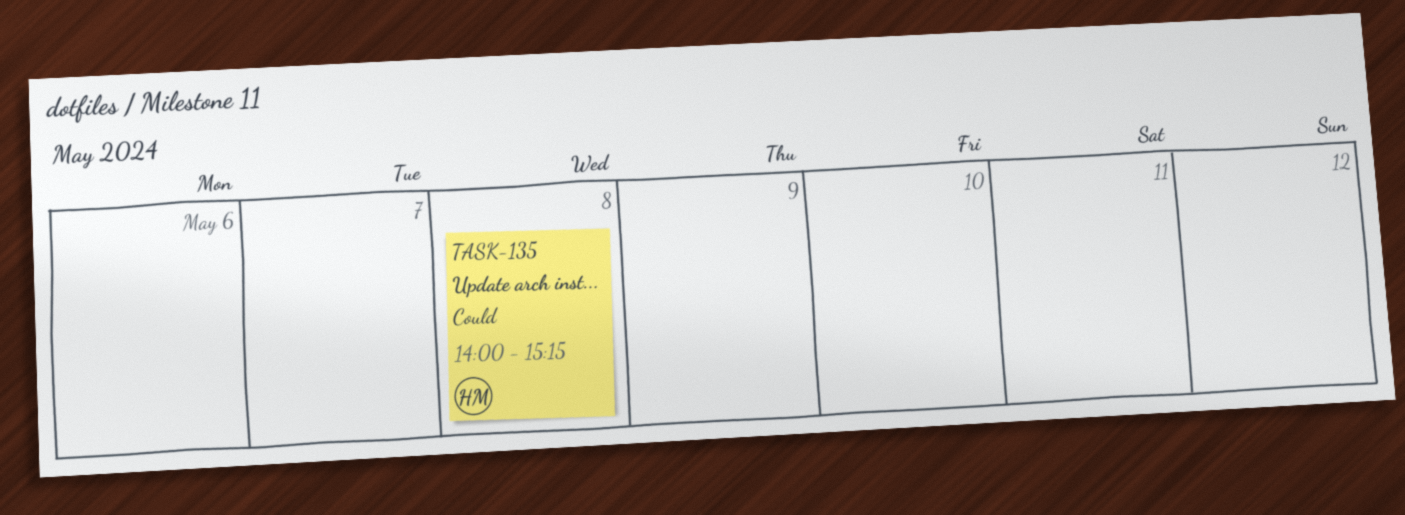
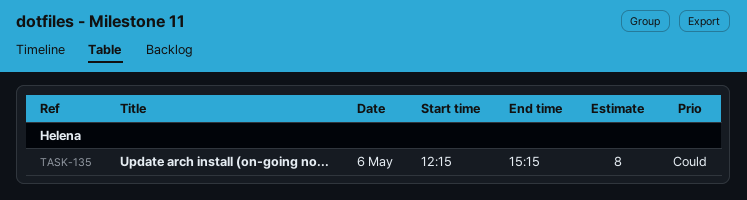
TASK-135, day: May 8 -> May 6
TASK-135, begins: 14:00 -> 12:15

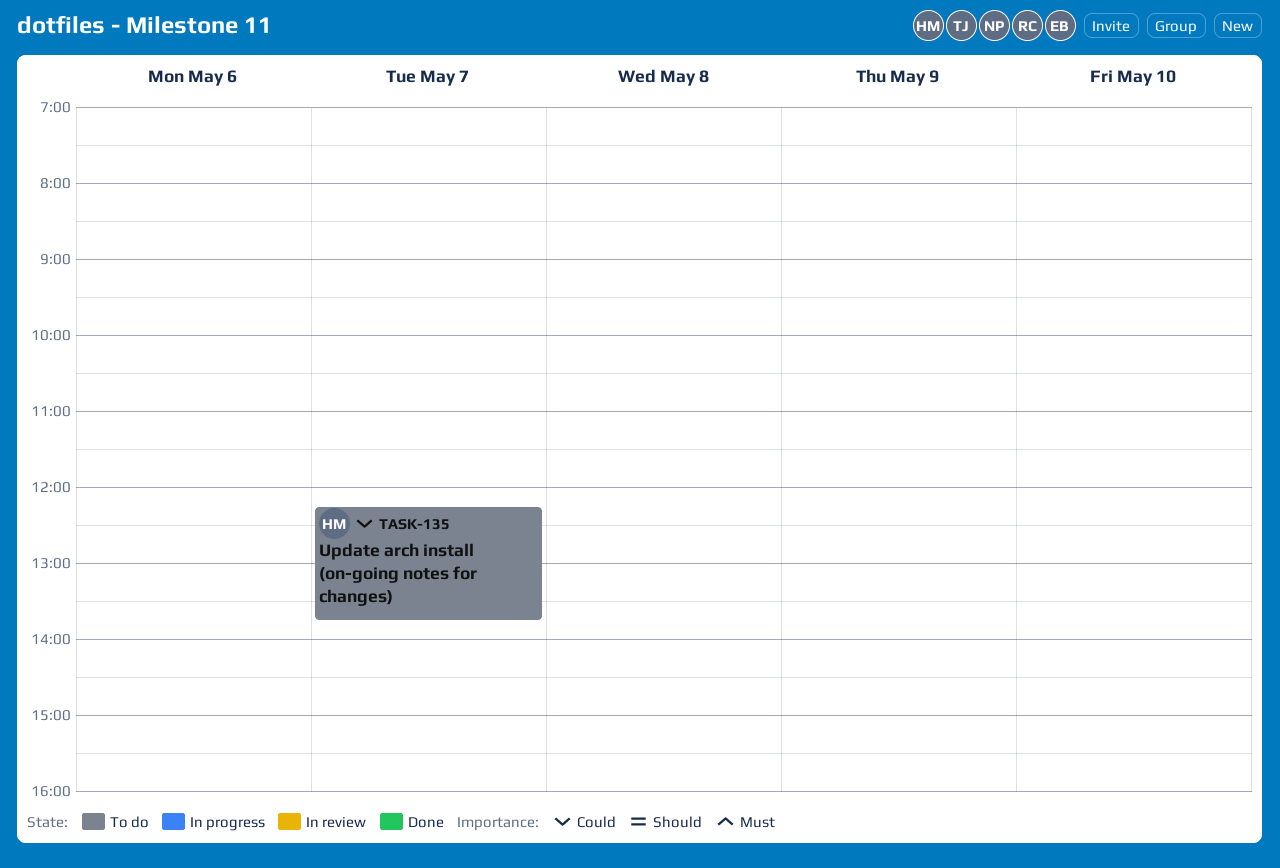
TASK-135, day: May 6 -> May 7
TASK-135, ends: 15:15 -> 13:45

